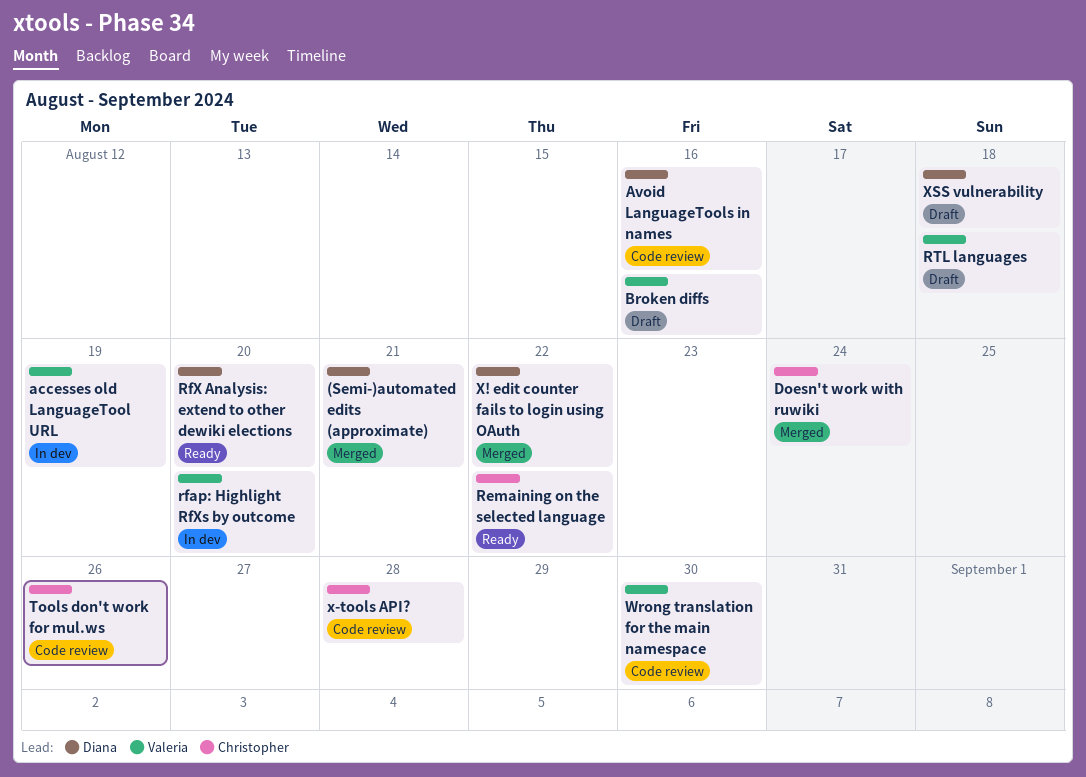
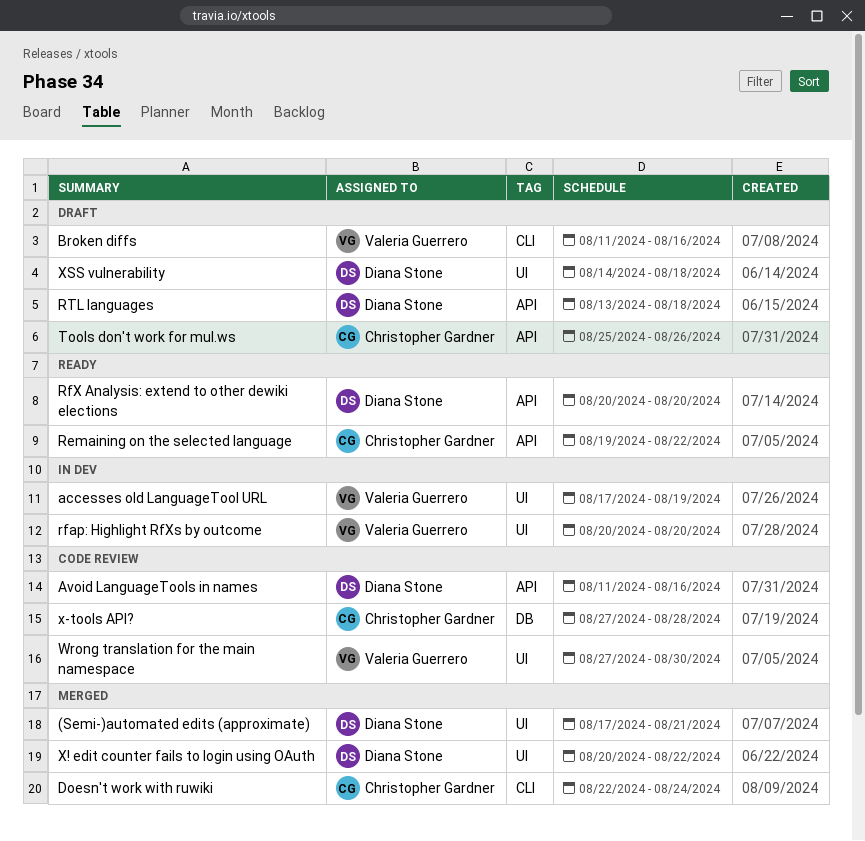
RTL languages, owner: Valeria Guerrero -> Diana Stone
Tools don't work for mul.ws, status: Code review -> Draft

